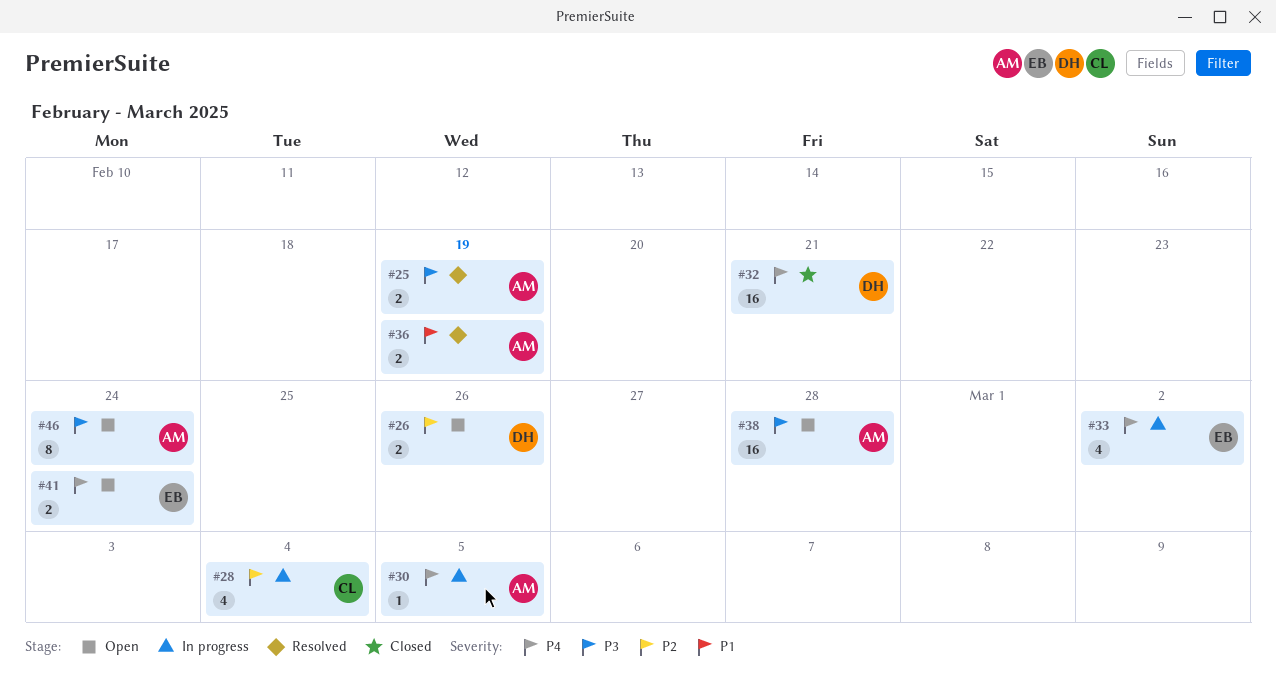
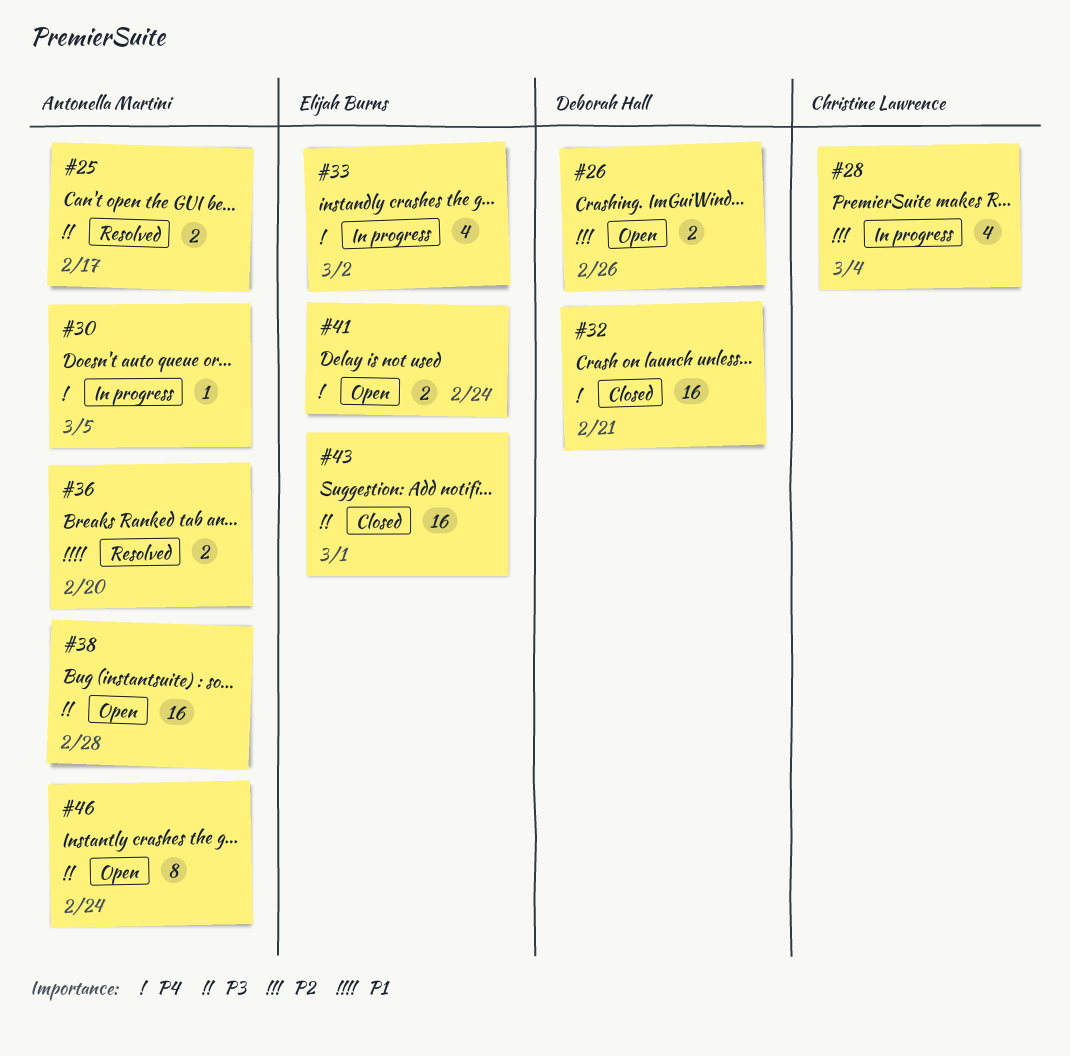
#25, due: Feb 19 -> Feb 17
#36, due: Feb 19 -> Feb 20
#43: none -> present

